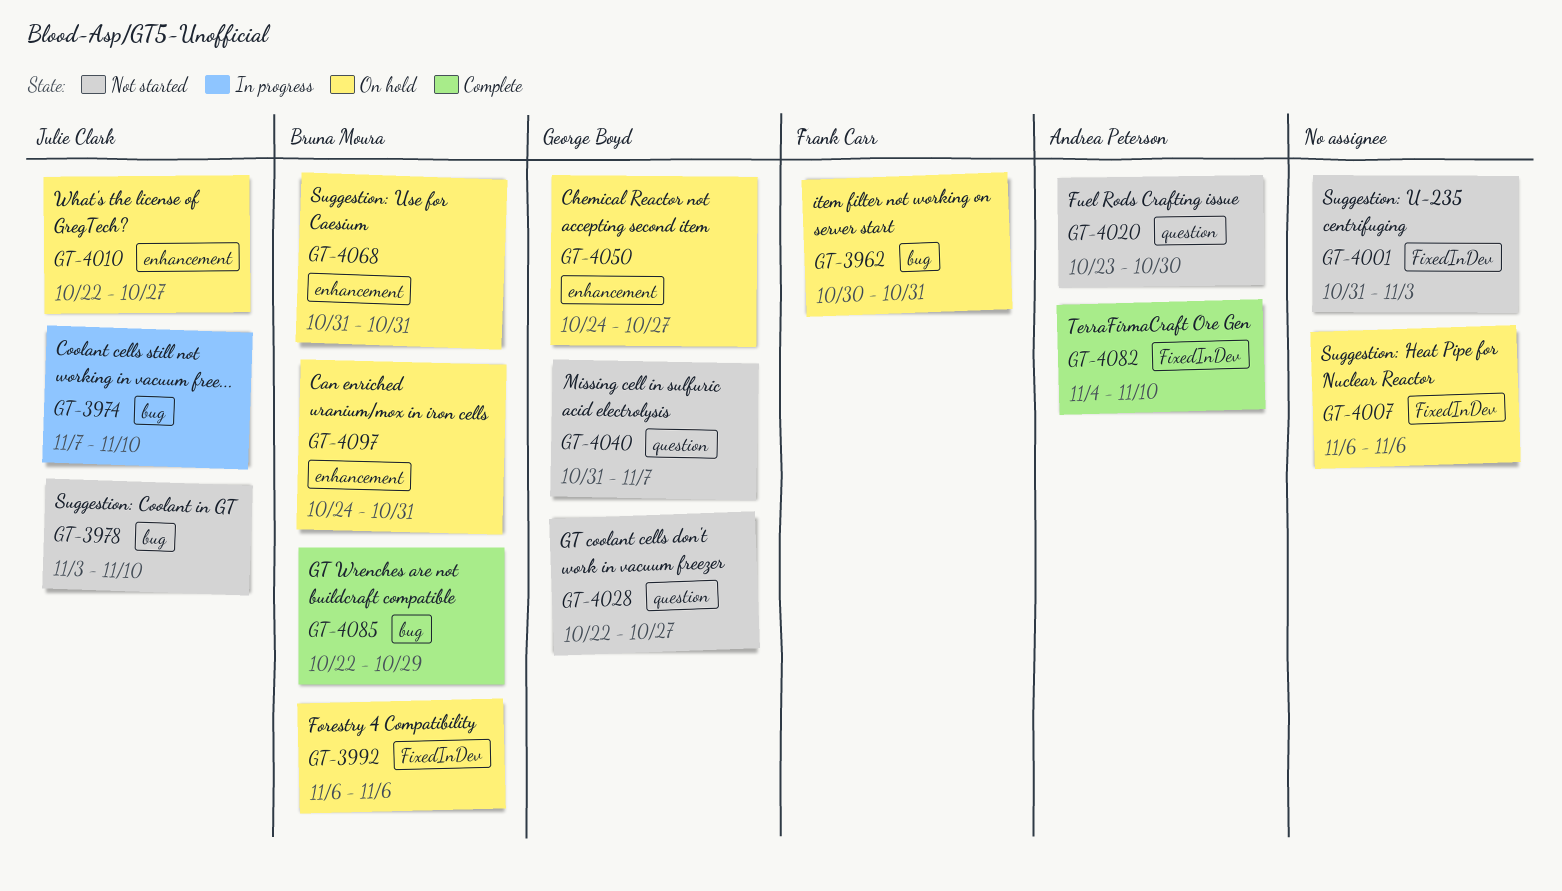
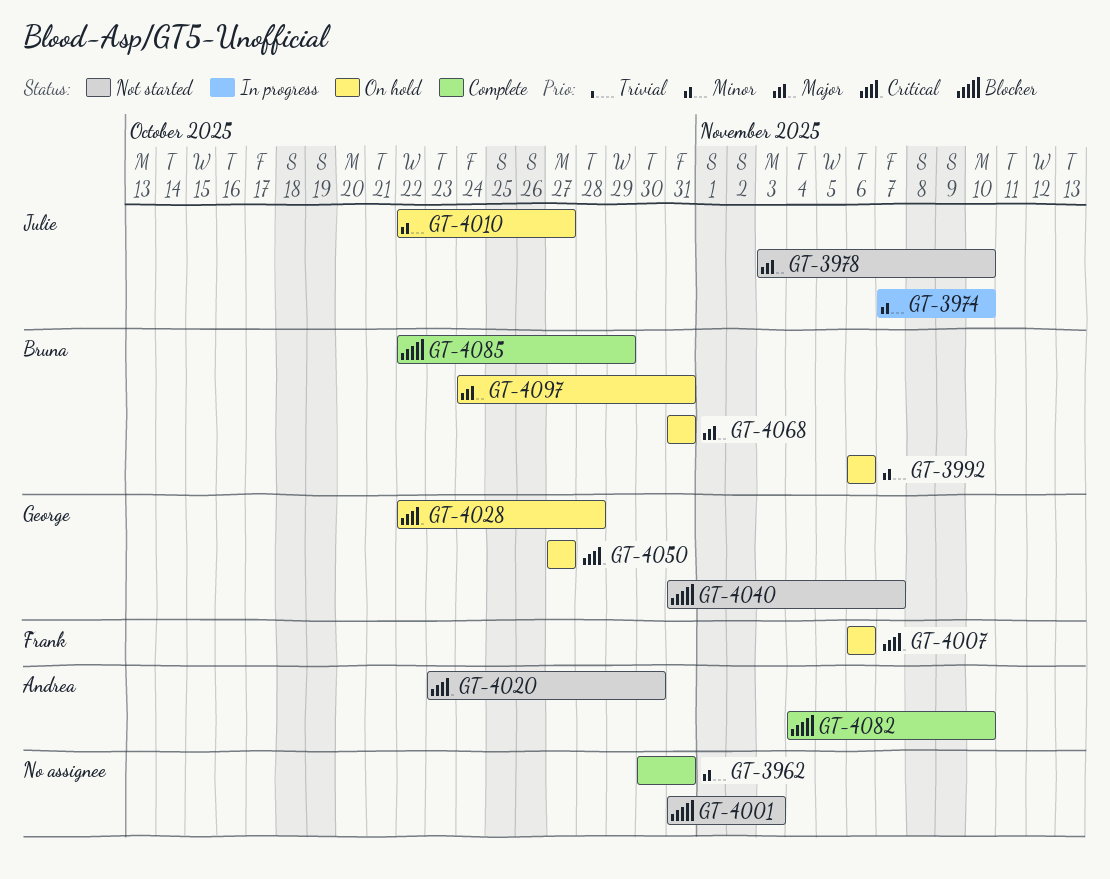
GT-3962, status: On hold -> Complete
GT-3962, owner: Frank Carr -> none
GT-4007, owner: none -> Frank Carr
GT-4028, status: Not started -> On hold
GT-4028, due: Oct 27 -> Oct 28
GT-4050, start: Oct 24 -> Oct 27

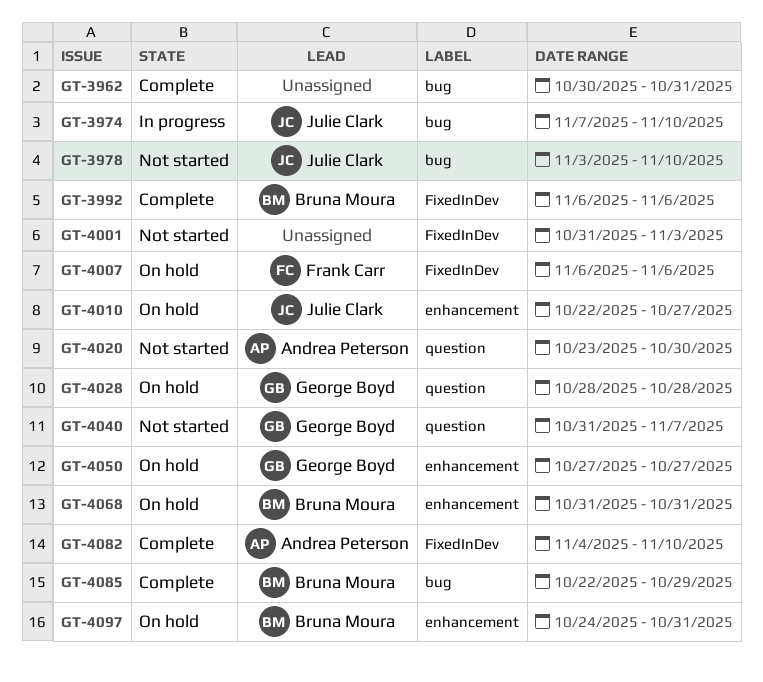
GT-3992, status: On hold -> Complete
GT-4028, start: Oct 22 -> Oct 28

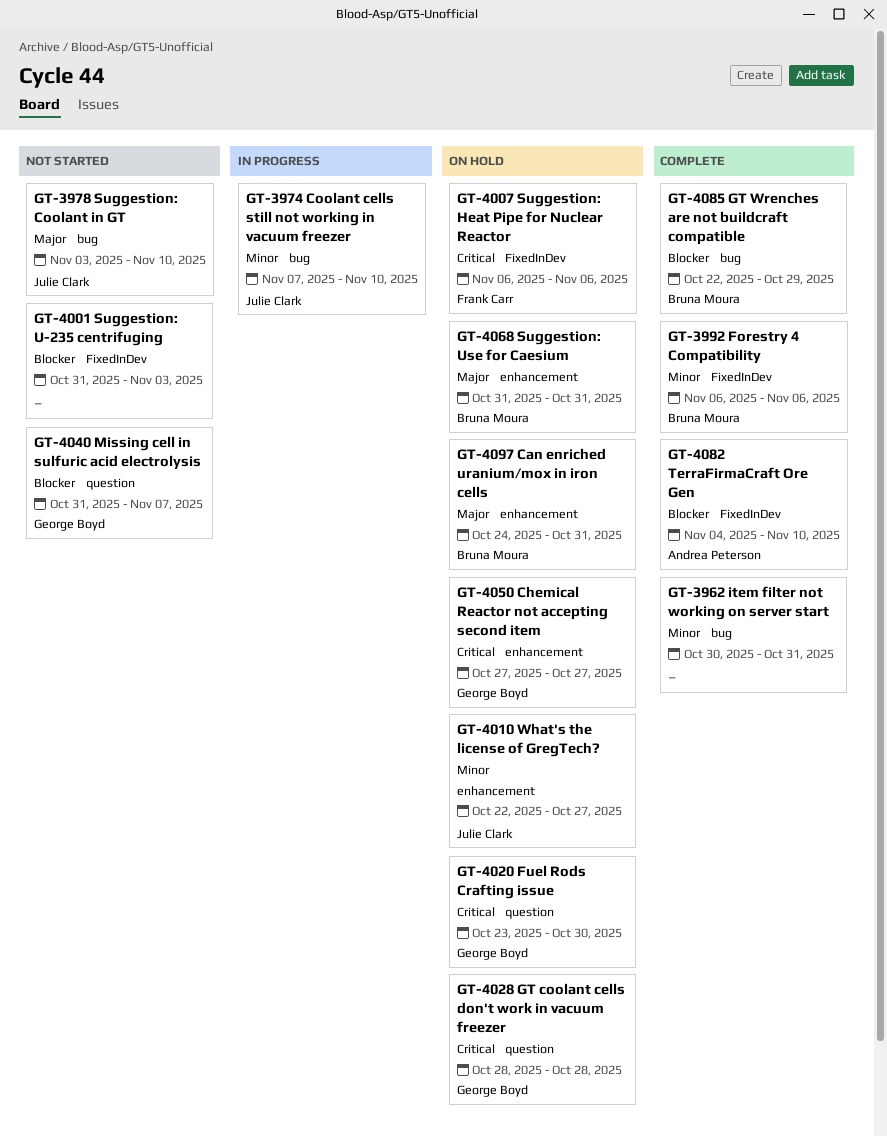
GT-4020, status: Not started -> On hold
GT-4020, owner: Andrea Peterson -> George Boyd

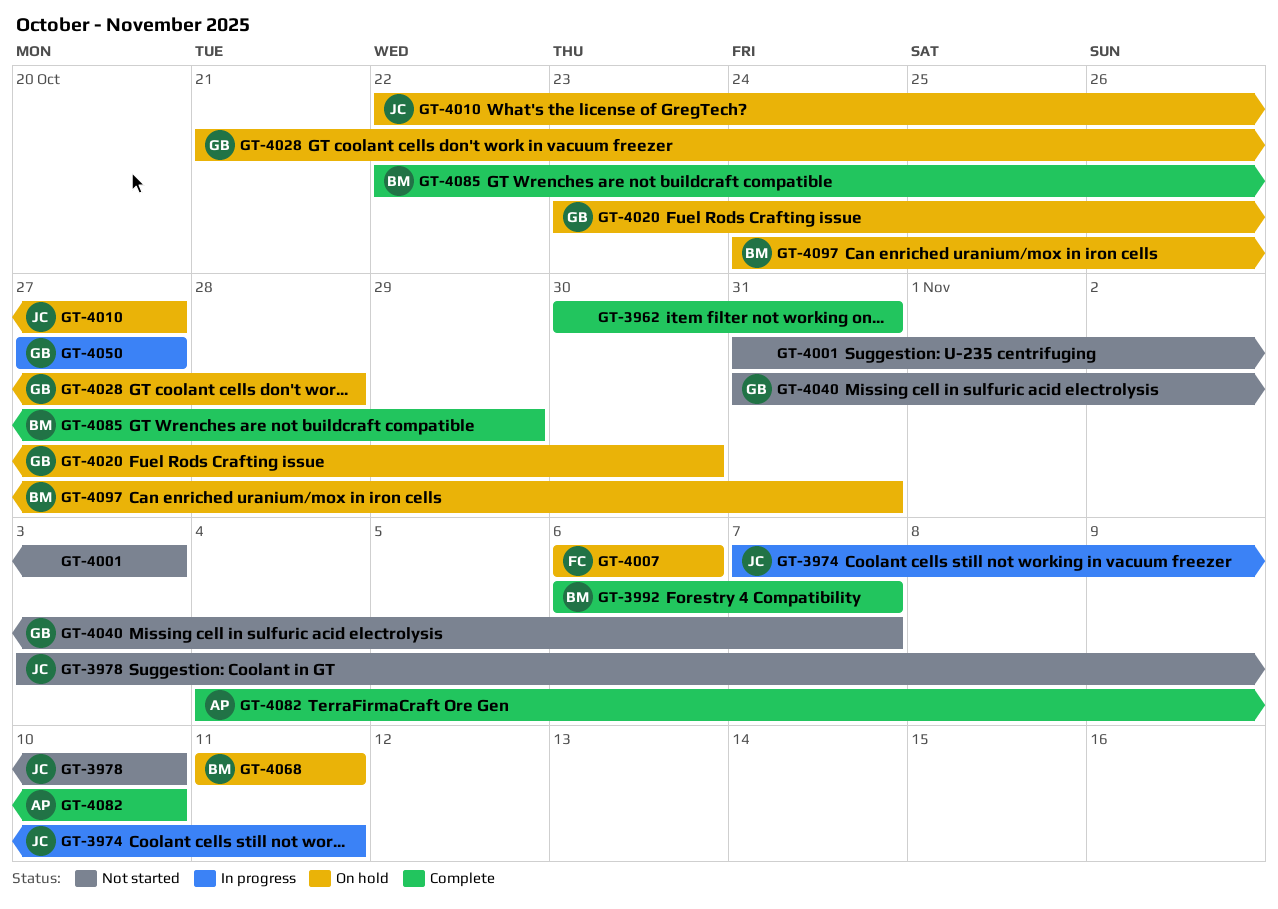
GT-3974, due: Nov 10 -> Nov 11
GT-3992, due: Nov 6 -> Nov 7
GT-4028, start: Oct 28 -> Oct 21
GT-4050, status: On hold -> In progress
GT-4068, start: Oct 31 -> Nov 11
GT-4068, due: Oct 31 -> Nov 11

